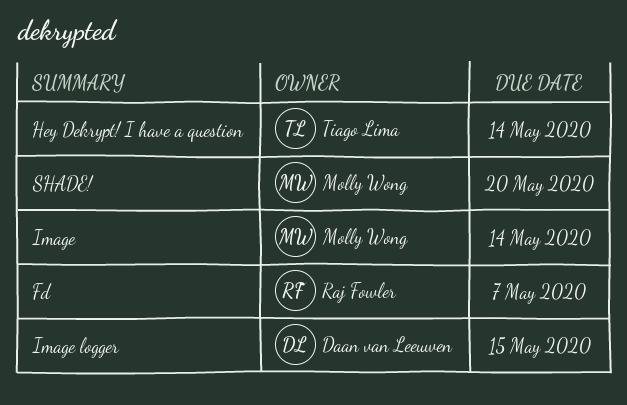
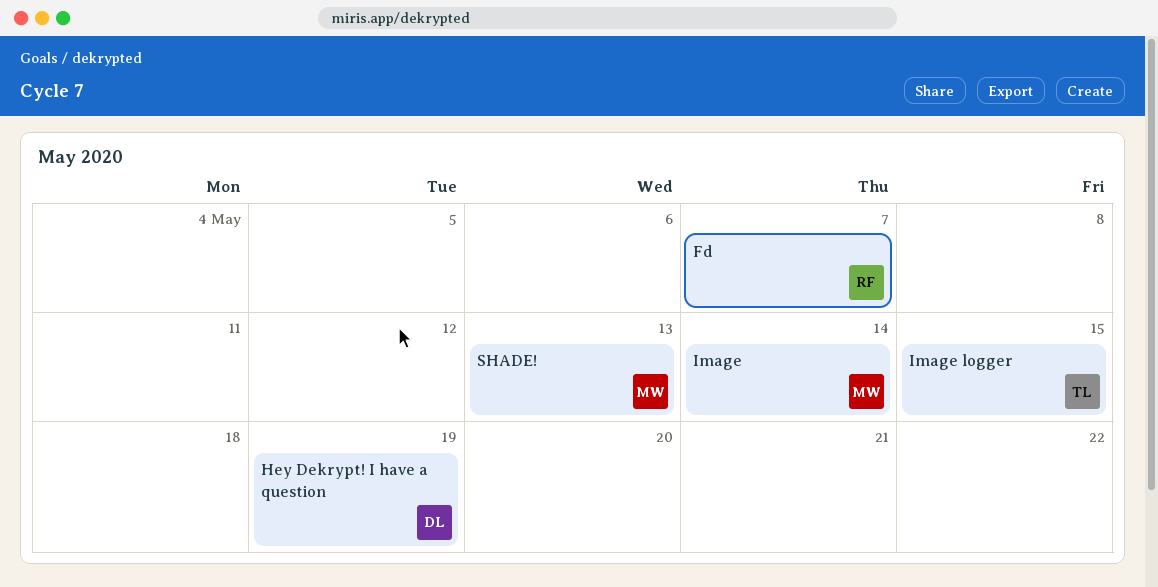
Hey Dekrypt! I have a question, owner: Tiago Lima -> Daan van Leeuwen
Hey Dekrypt! I have a question, due: May 14 -> May 19
Image logger, owner: Daan van Leeuwen -> Tiago Lima
SHADE!, due: May 20 -> May 13

